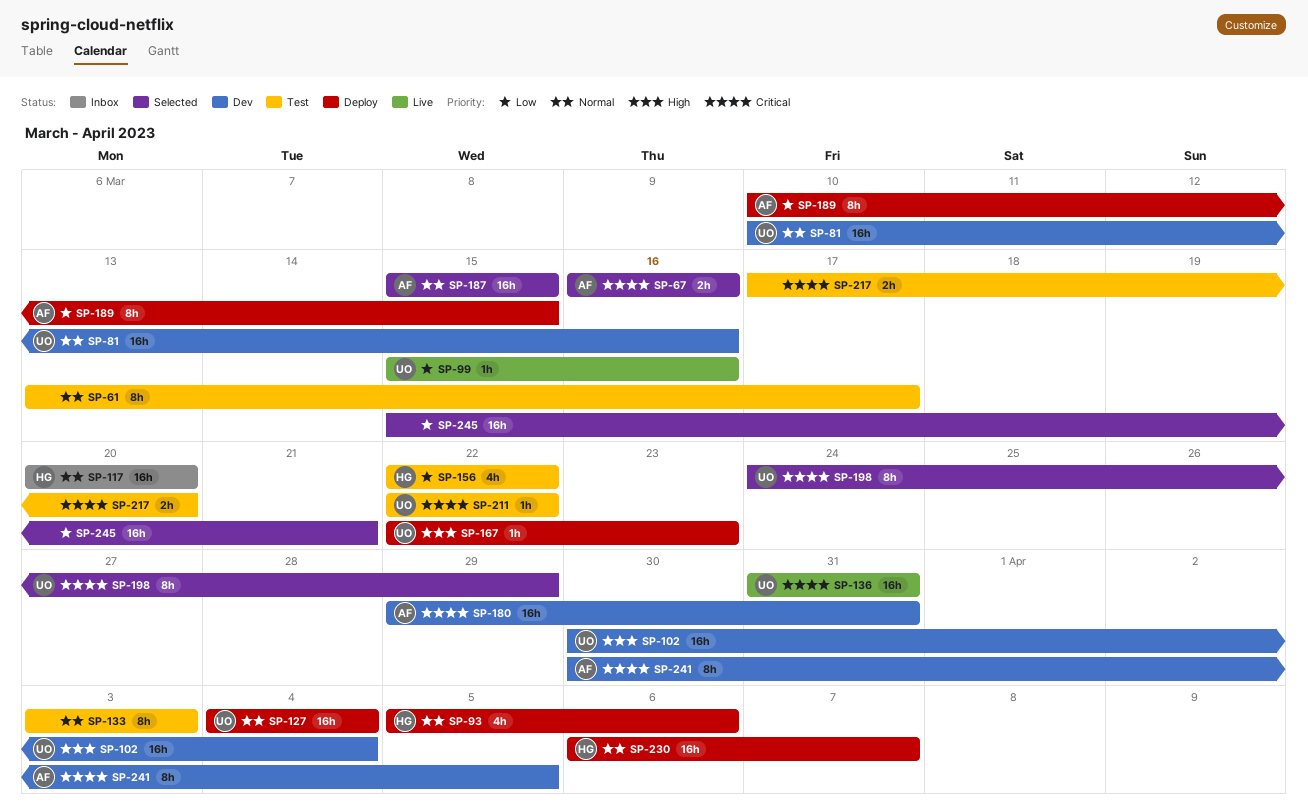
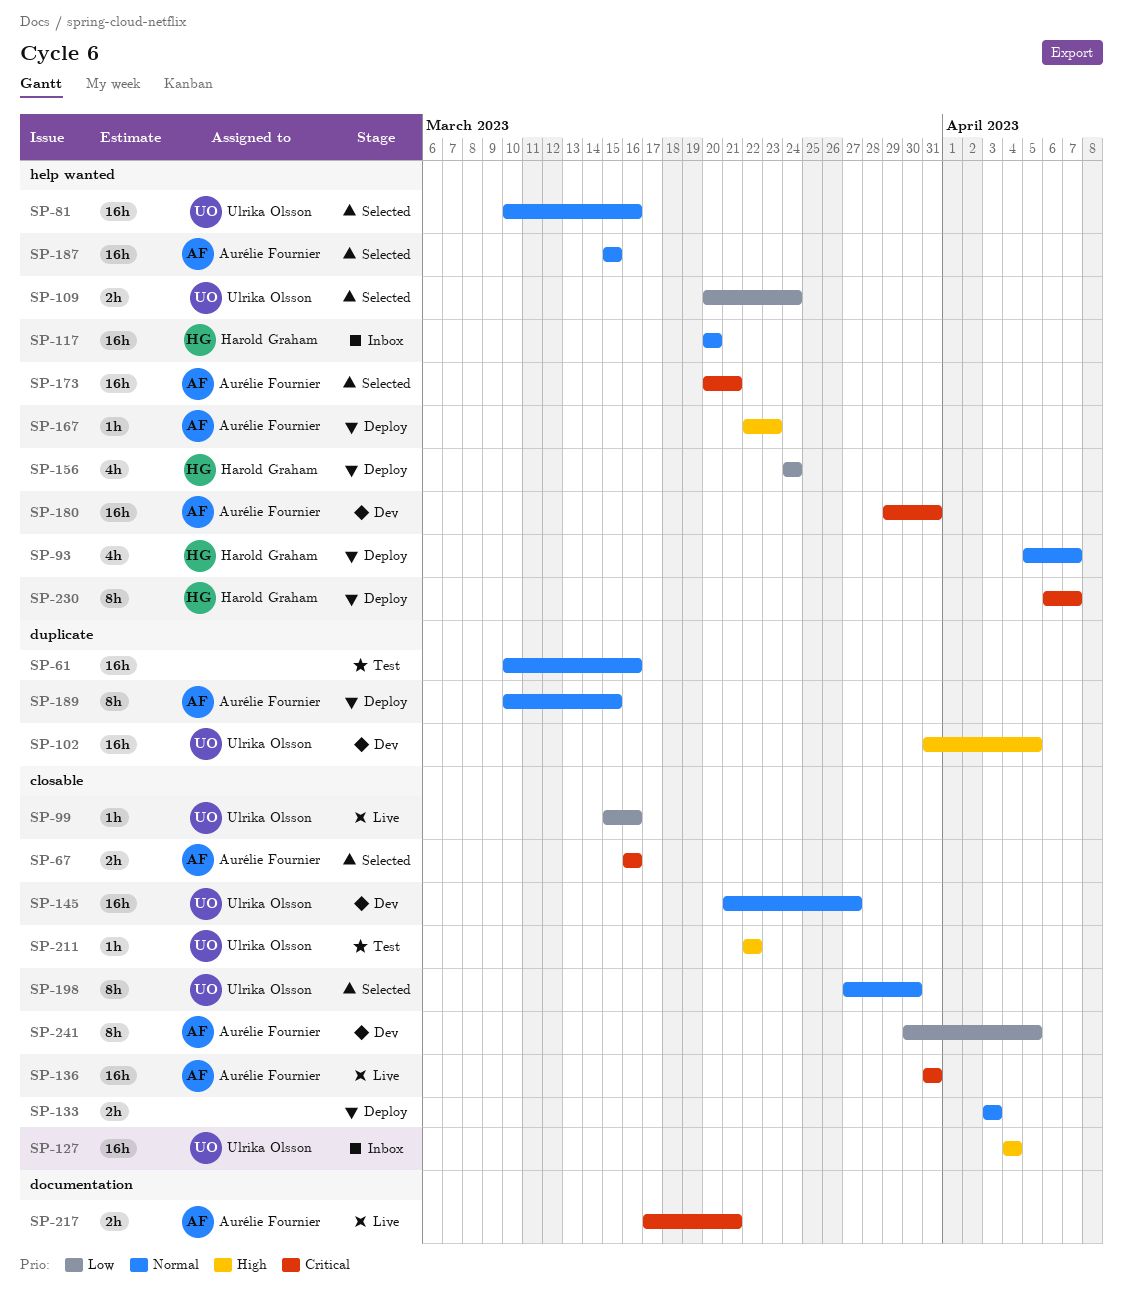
SP-61, estimate: 8h -> 16h
SP-61, start: Mar 13 -> Mar 10
SP-61, due: Mar 17 -> Mar 16
SP-81, status: Dev -> Selected
SP-93, due: Apr 6 -> Apr 7
SP-102, start: Mar 30 -> Mar 31
SP-102, due: Apr 4 -> Apr 5
SP-109: none -> present
SP-127, status: Deploy -> Inbox
SP-127, priority: Normal -> High
SP-133, status: Test -> Deploy
SP-133, estimate: 8h -> 2h
SP-136, owner: Ulrika Olsson -> Aurélie Fournier
SP-145: none -> present
SP-156, status: Test -> Deploy
SP-156, start: Mar 22 -> Mar 24
SP-156, due: Mar 22 -> Mar 24
SP-167, owner: Ulrika Olsson -> Aurélie Fournier
SP-173: none -> present
SP-189, priority: Low -> Normal
SP-198, priority: Critical -> Normal
SP-198, start: Mar 24 -> Mar 27
SP-198, due: Mar 29 -> Mar 30
SP-211, priority: Critical -> High
SP-217, status: Test -> Live
SP-217, owner: none -> Aurélie Fournier
SP-217, due: Mar 20 -> Mar 21
SP-230, priority: Normal -> Critical
SP-230, estimate: 16h -> 8h
SP-241, priority: Critical -> Low
SP-245: present -> none

